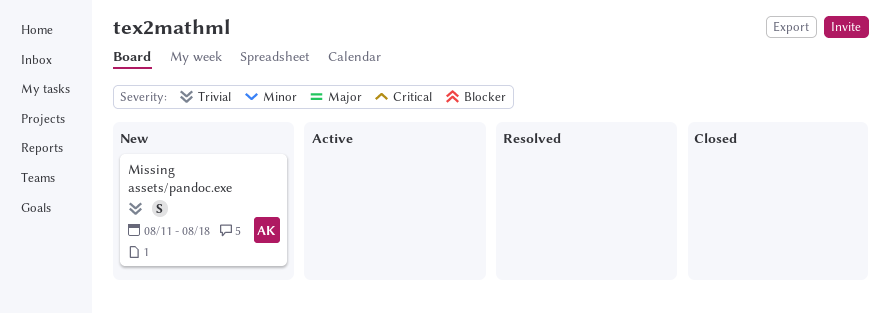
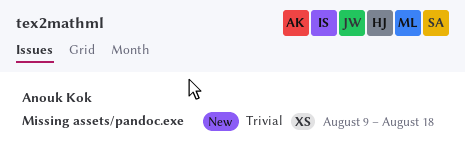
Missing assets/pandoc.exe, estimate: S -> XS
Missing assets/pandoc.exe, start: Aug 11 -> Aug 9

